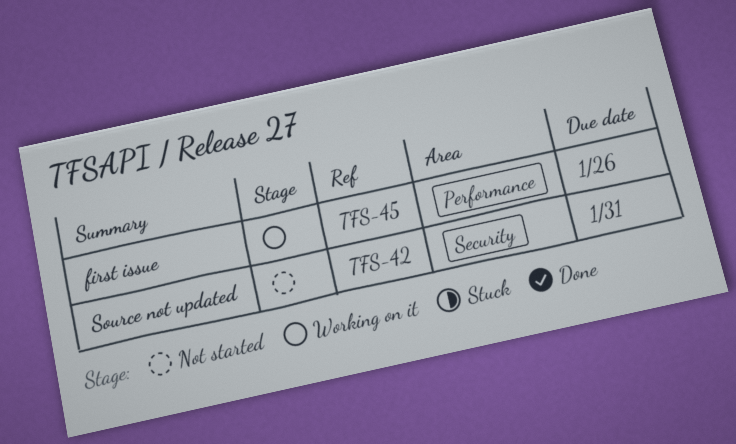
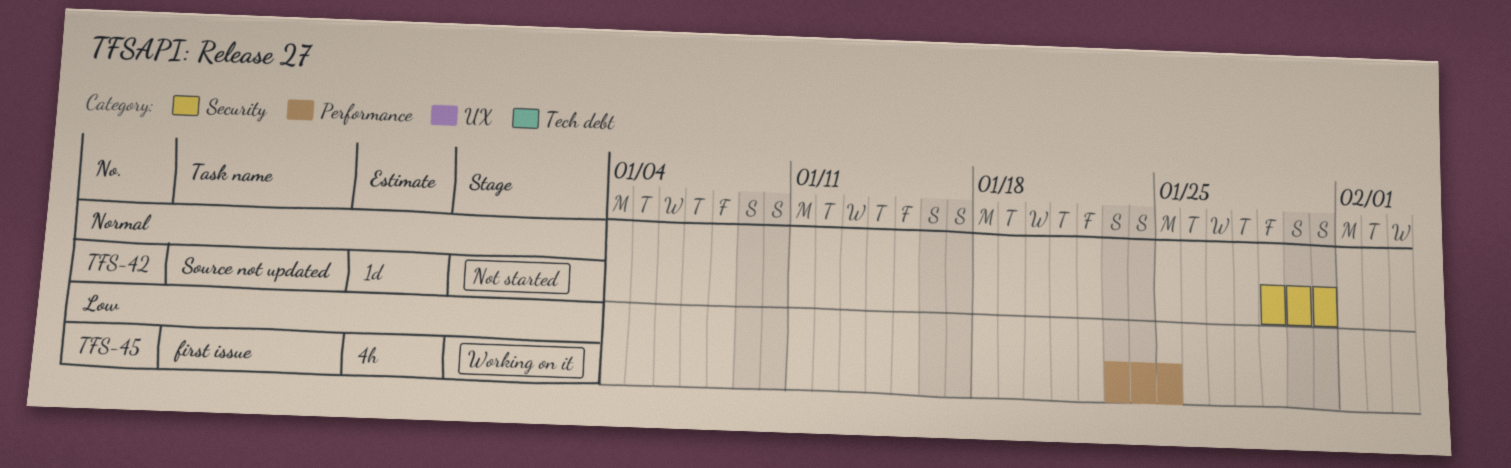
TFS-45, due: Jan 26 -> Jan 25

